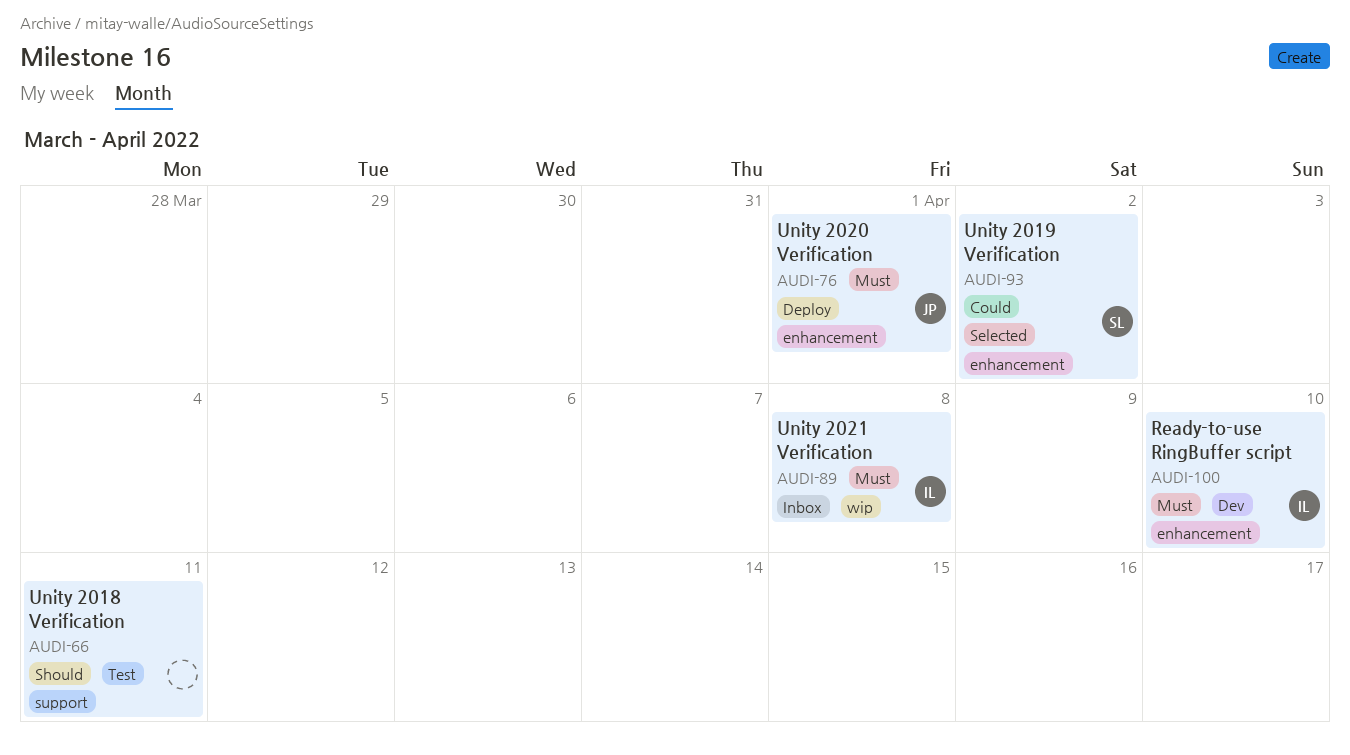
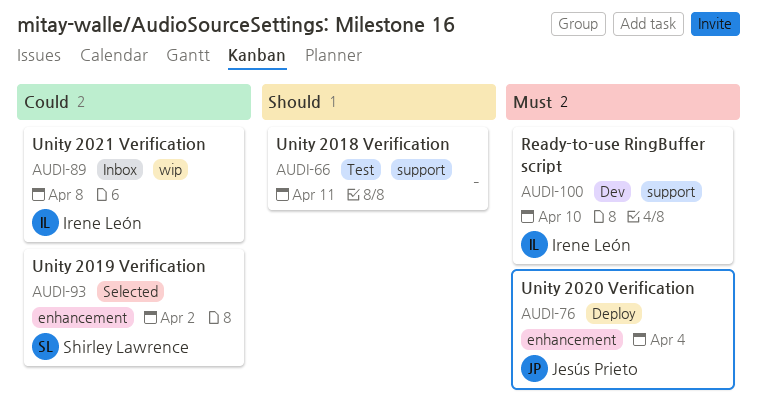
AUDI-76, due: Apr 1 -> Apr 4
AUDI-89, priority: Must -> Could
AUDI-100, label: enhancement -> support

